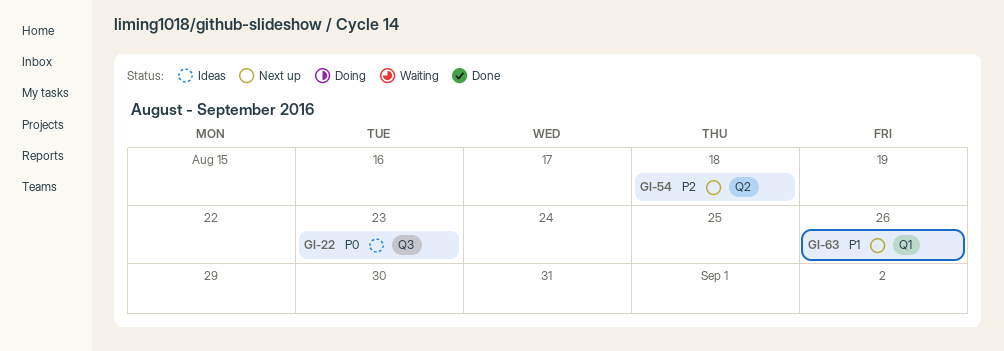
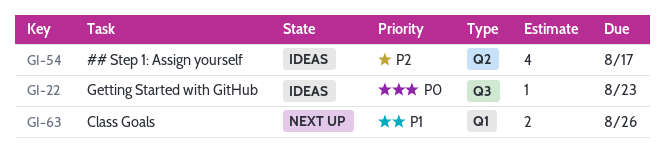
GI-54, status: Next up -> Ideas
GI-54, due: Aug 18 -> Aug 17

